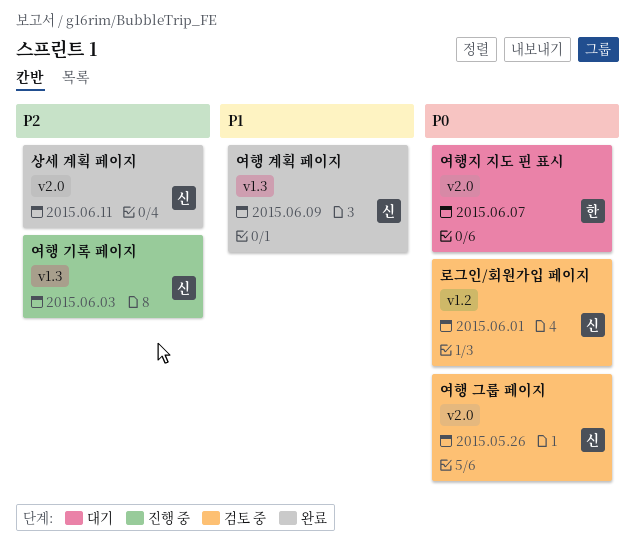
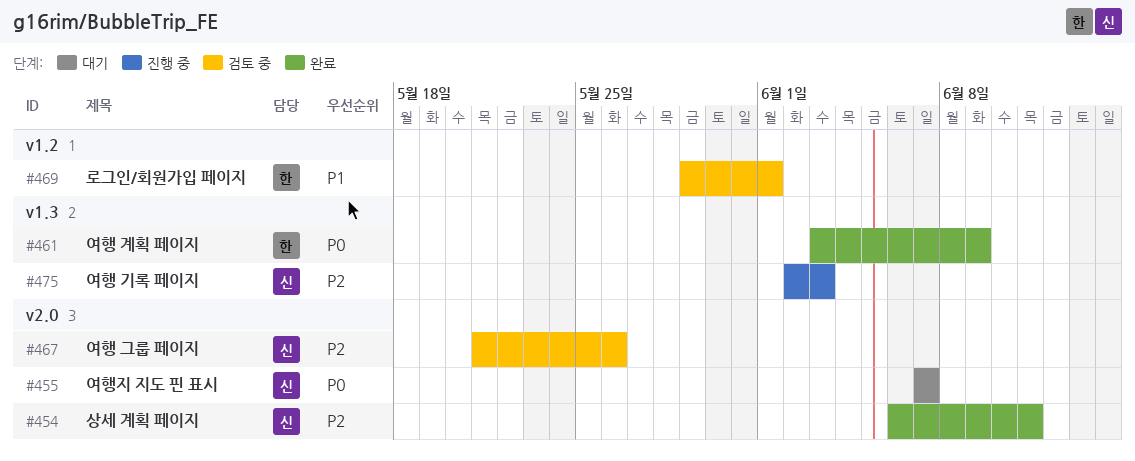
로그인/회원가입 페이지, owner: 신 -> 한
로그인/회원가입 페이지, priority: P0 -> P1
여행 계획 페이지, owner: 신 -> 한
여행 계획 페이지, priority: P1 -> P0
여행 그룹 페이지, priority: P0 -> P2
여행지 지도 핀 표시, owner: 한 -> 신

